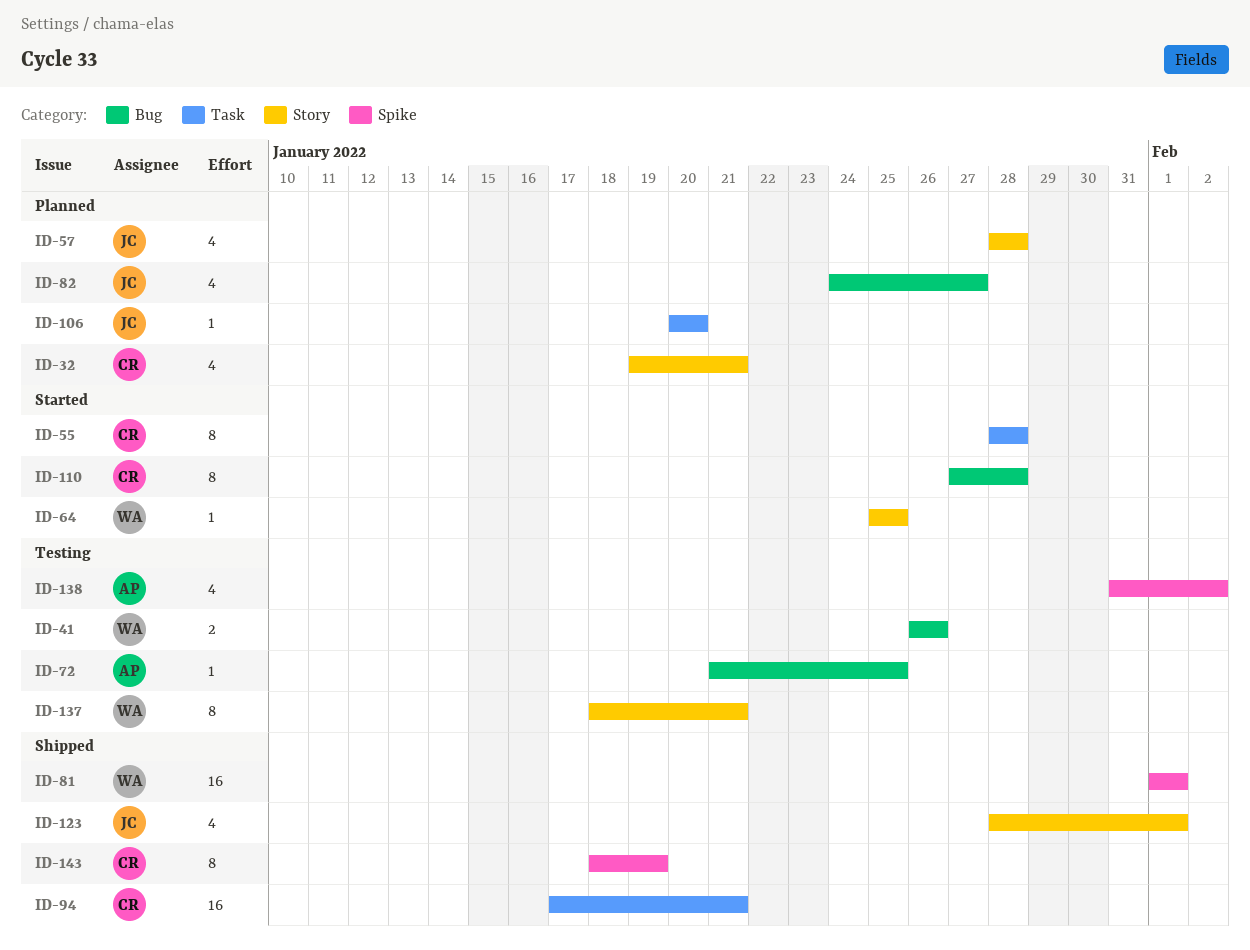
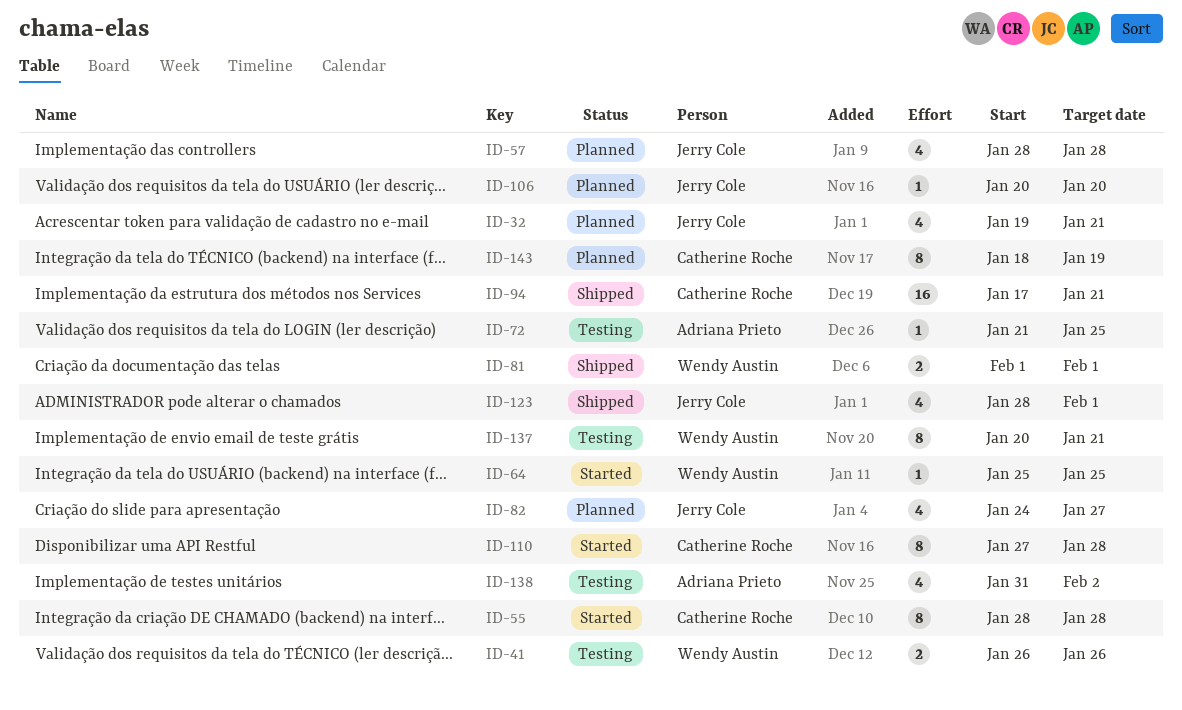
ID-32, owner: Catherine Roche -> Jerry Cole
ID-81, estimate: 16 -> 2
ID-137, start: Jan 18 -> Jan 20
ID-143, status: Shipped -> Planned

